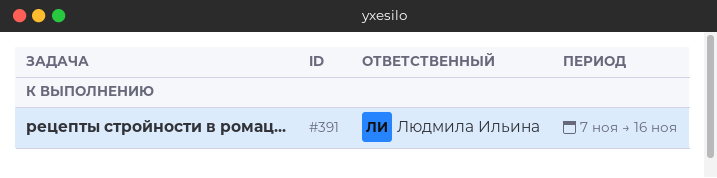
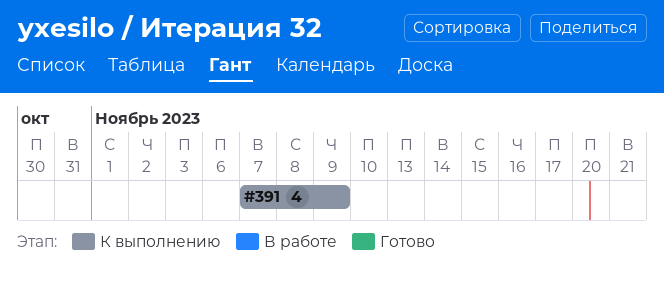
#391, due: Nov 16 -> Nov 9

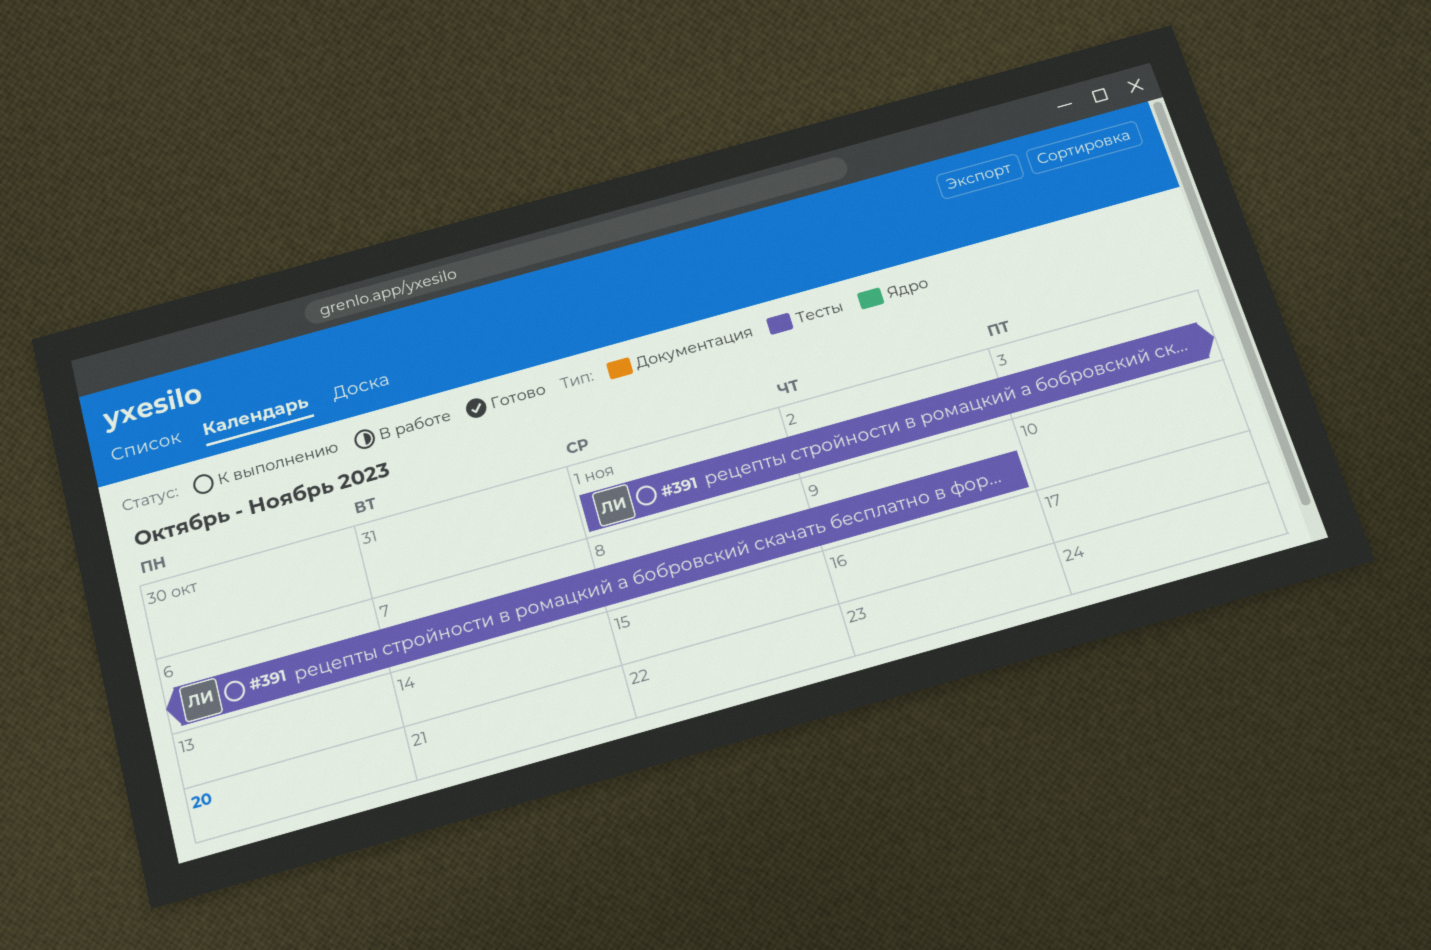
#391, start: Nov 7 -> Nov 1

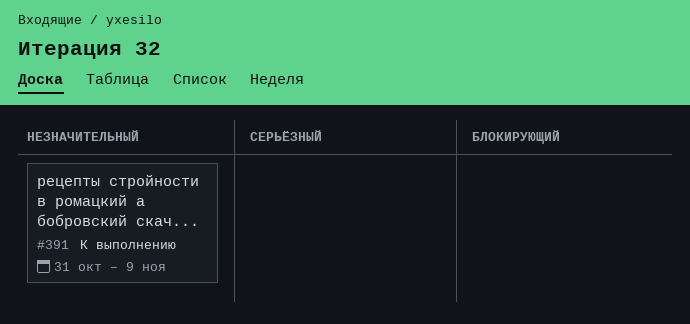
#391, start: Nov 1 -> Oct 31

